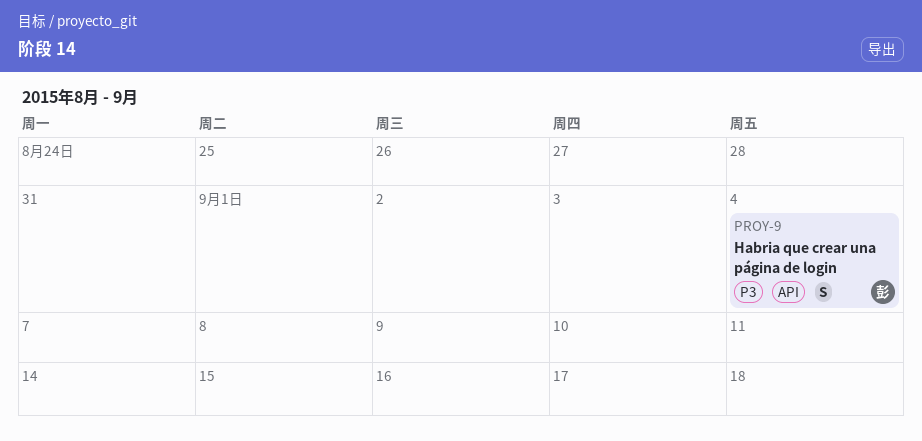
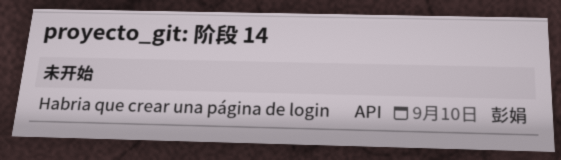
Habria que crear una página de login, due: Sep 4 -> Sep 10

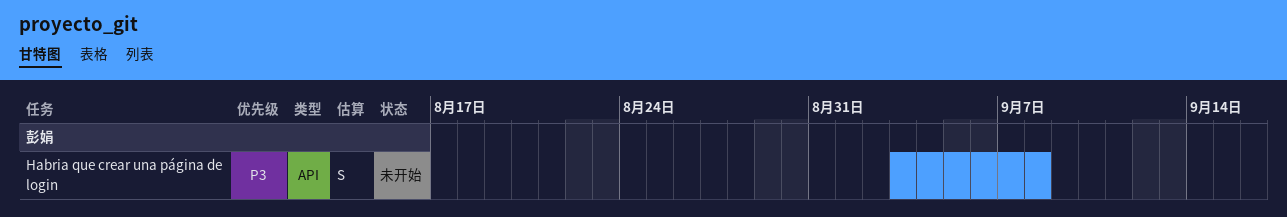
Habria que crear una página de login, due: Sep 10 -> Sep 8

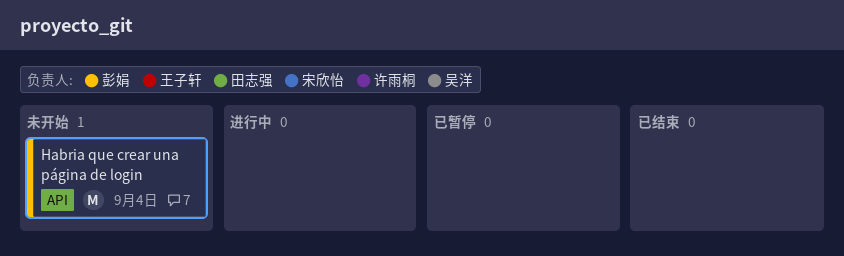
Habria que crear una página de login, estimate: S -> M
Habria que crear una página de login, due: Sep 8 -> Sep 4

